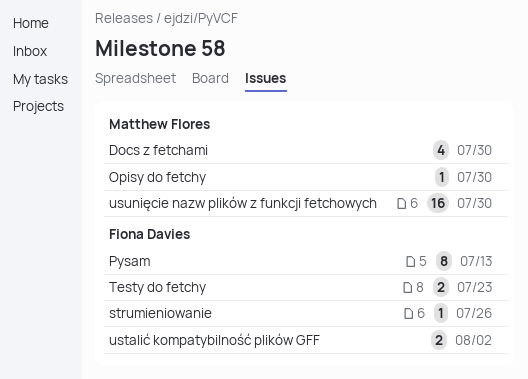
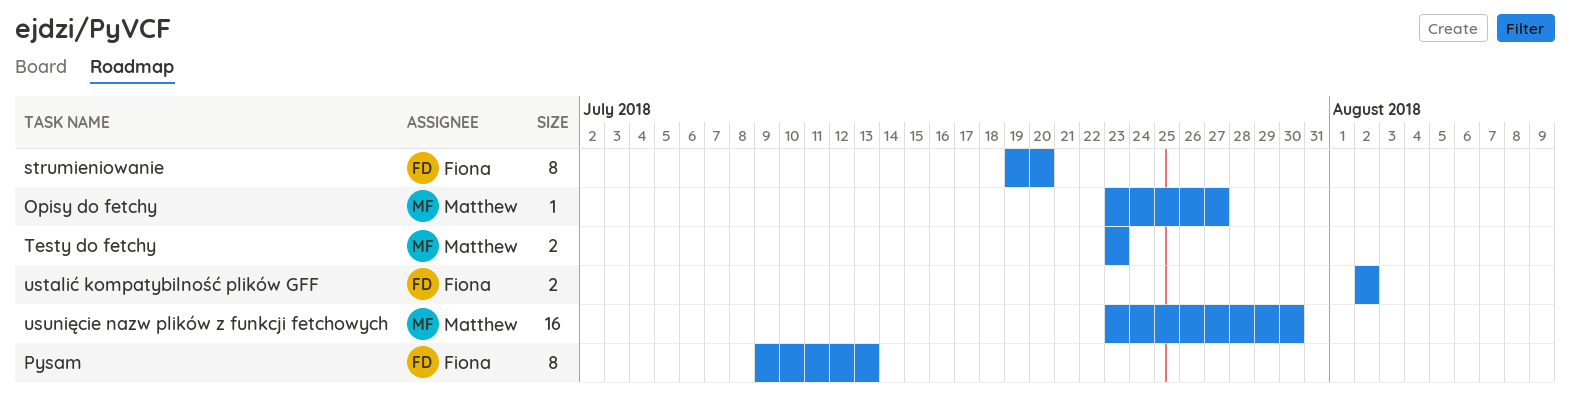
Docs z fetchami: present -> none
Opisy do fetchy, due: Jul 30 -> Jul 27
strumieniowanie, estimate: 1 -> 8
strumieniowanie, due: Jul 26 -> Jul 20
Testy do fetchy, owner: Fiona Davies -> Matthew Flores

